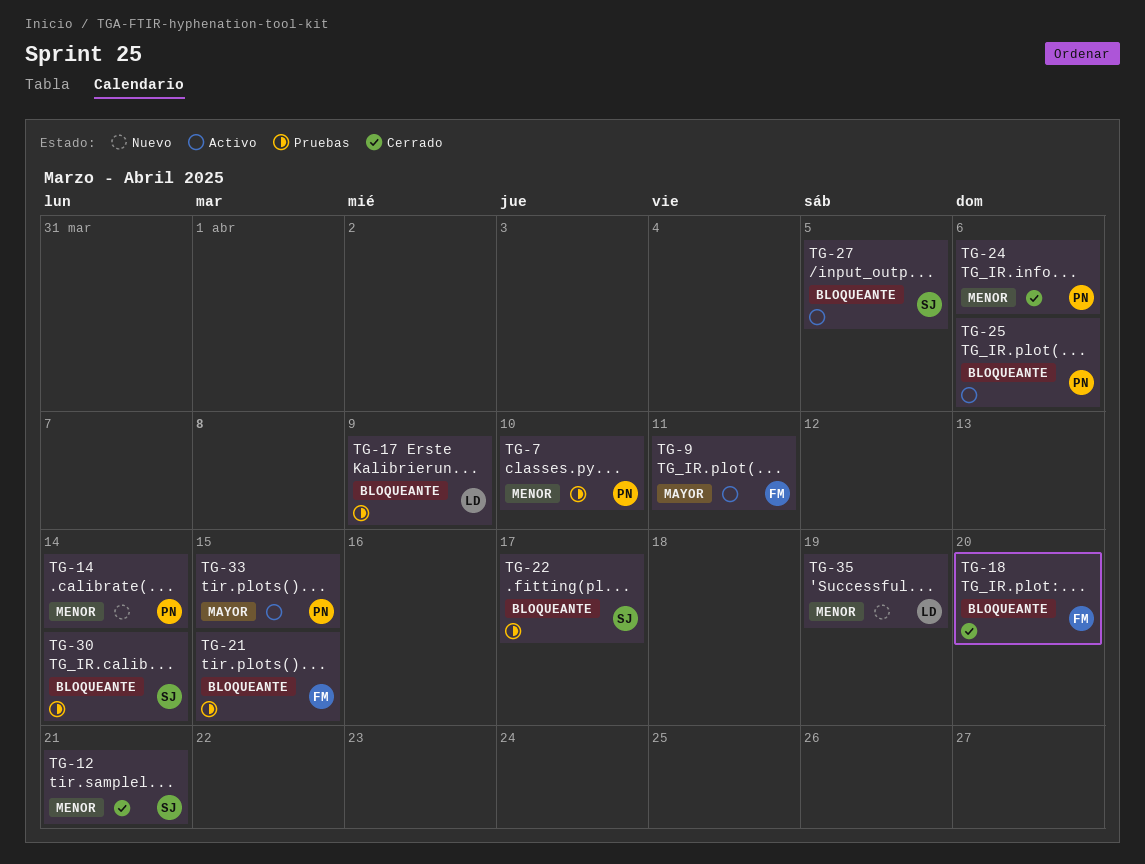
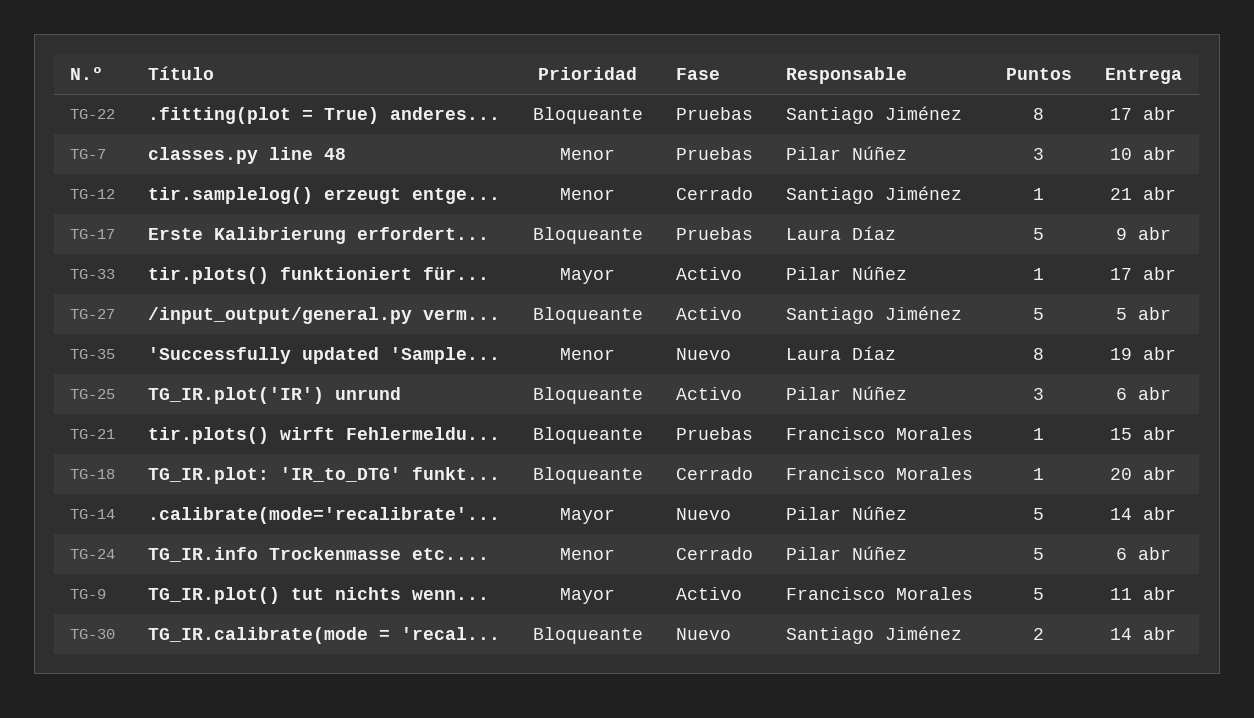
TG-14, priority: Menor -> Mayor
TG-30, status: Pruebas -> Nuevo
TG-33, due: Apr 15 -> Apr 17

